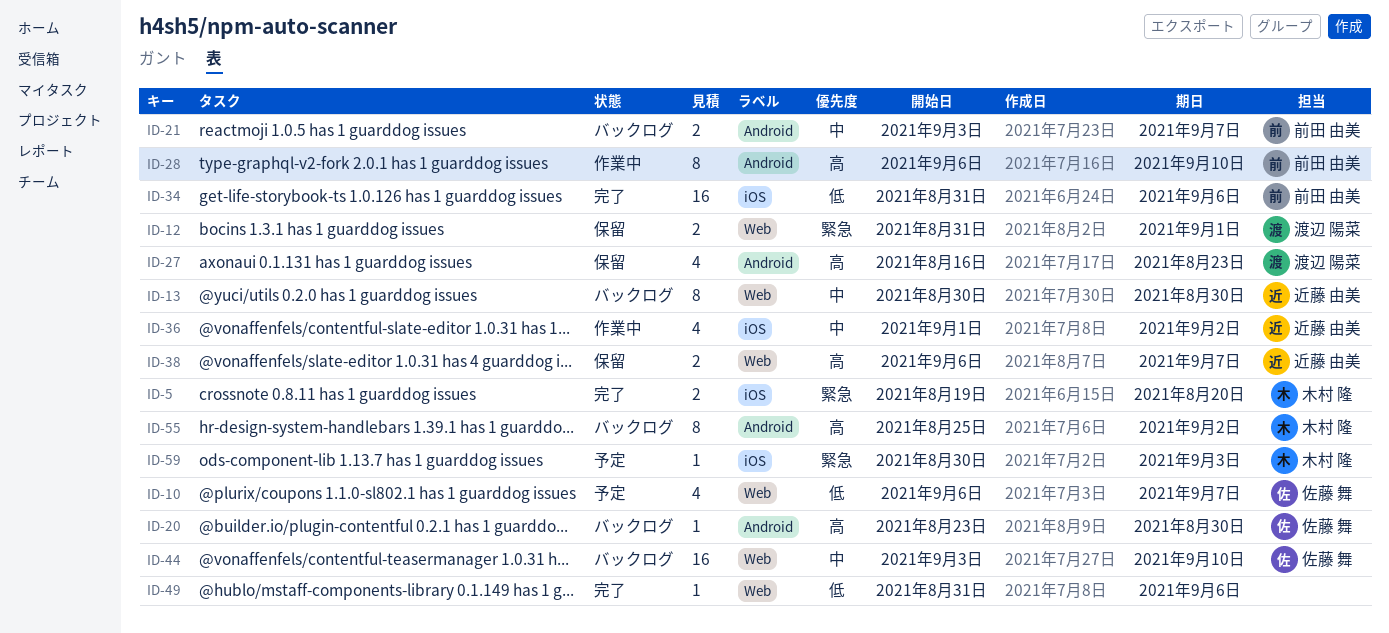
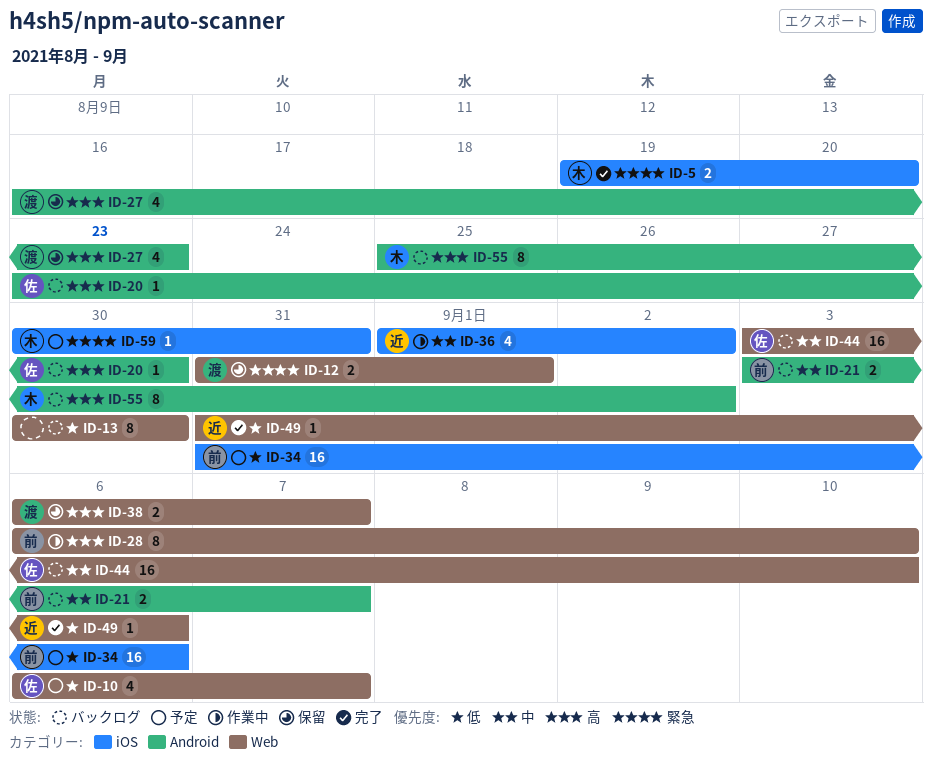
ID-13, owner: 近藤 由美 -> none
ID-13, priority: 中 -> 低
ID-28, label: Android -> Web
ID-34, status: 完了 -> 予定
ID-38, owner: 近藤 由美 -> 渡辺 陽菜
ID-49, owner: none -> 近藤 由美
ID-59, due: Sep 3 -> Aug 31

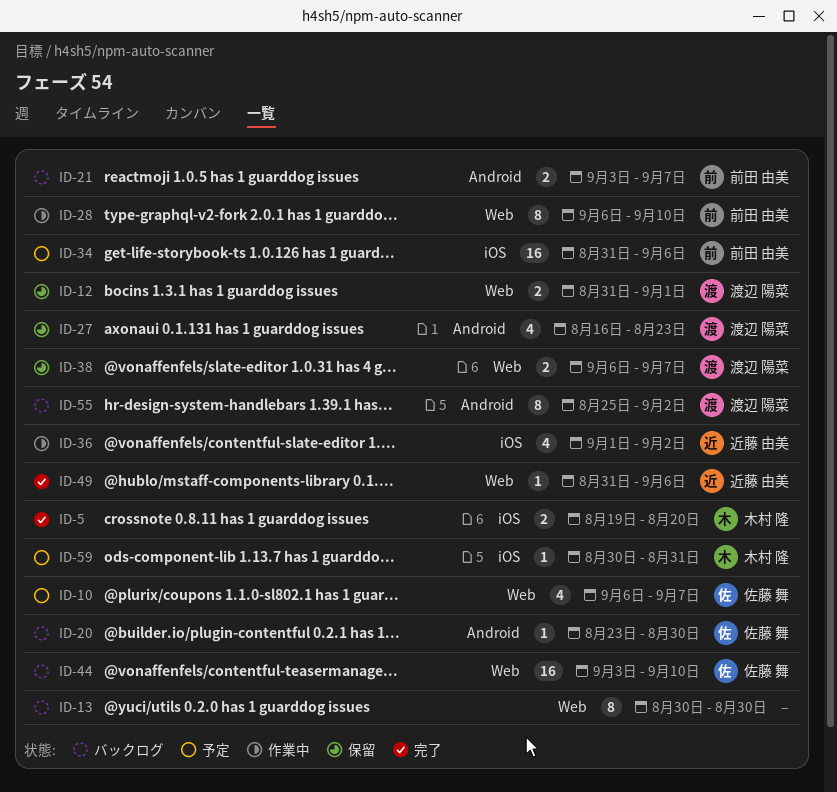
ID-55, owner: 木村 隆 -> 渡辺 陽菜

